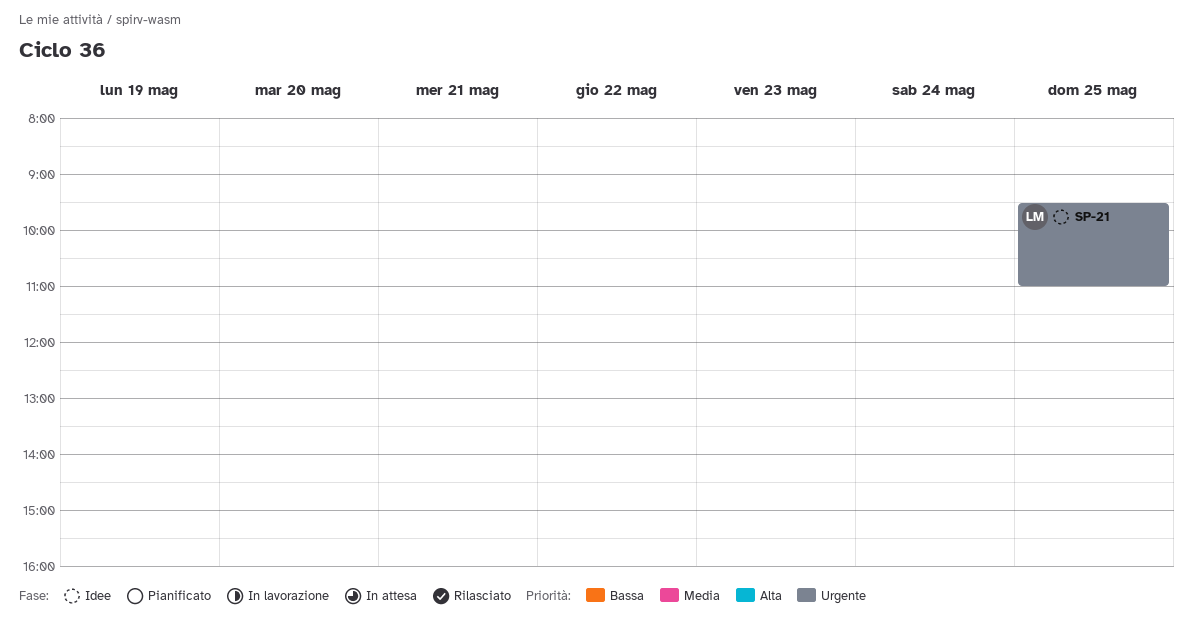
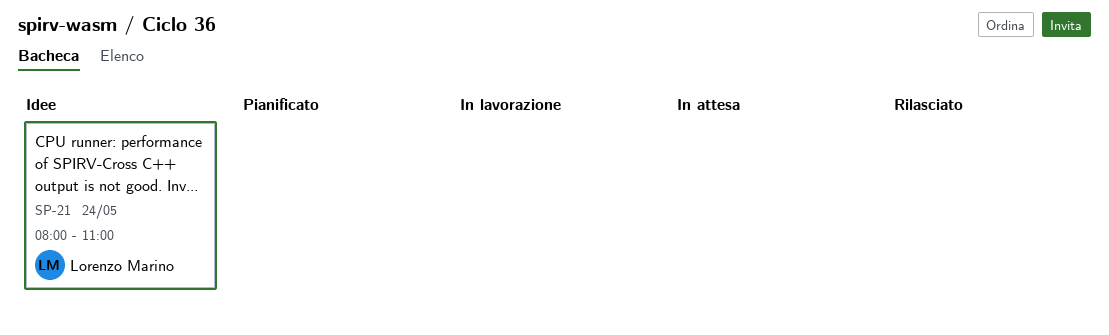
SP-21, day: May 25 -> May 24
SP-21, begins: 09:30 -> 08:00

